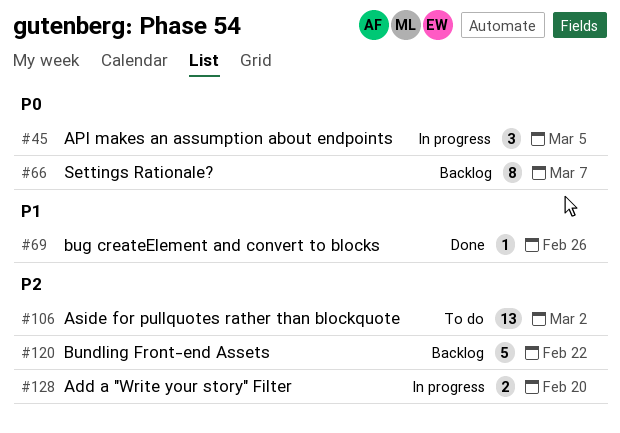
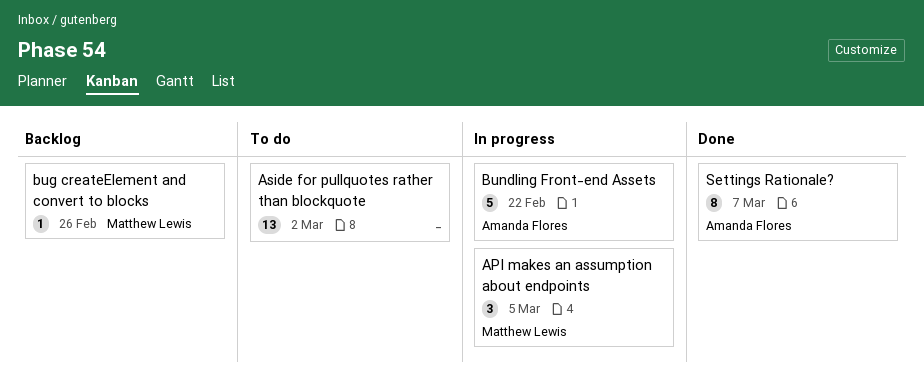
Add a "Write your story" Filter: present -> none
bug createElement and convert to blocks, status: Done -> Backlog
Bundling Front-end Assets, status: Backlog -> In progress
Settings Rationale?, status: Backlog -> Done

